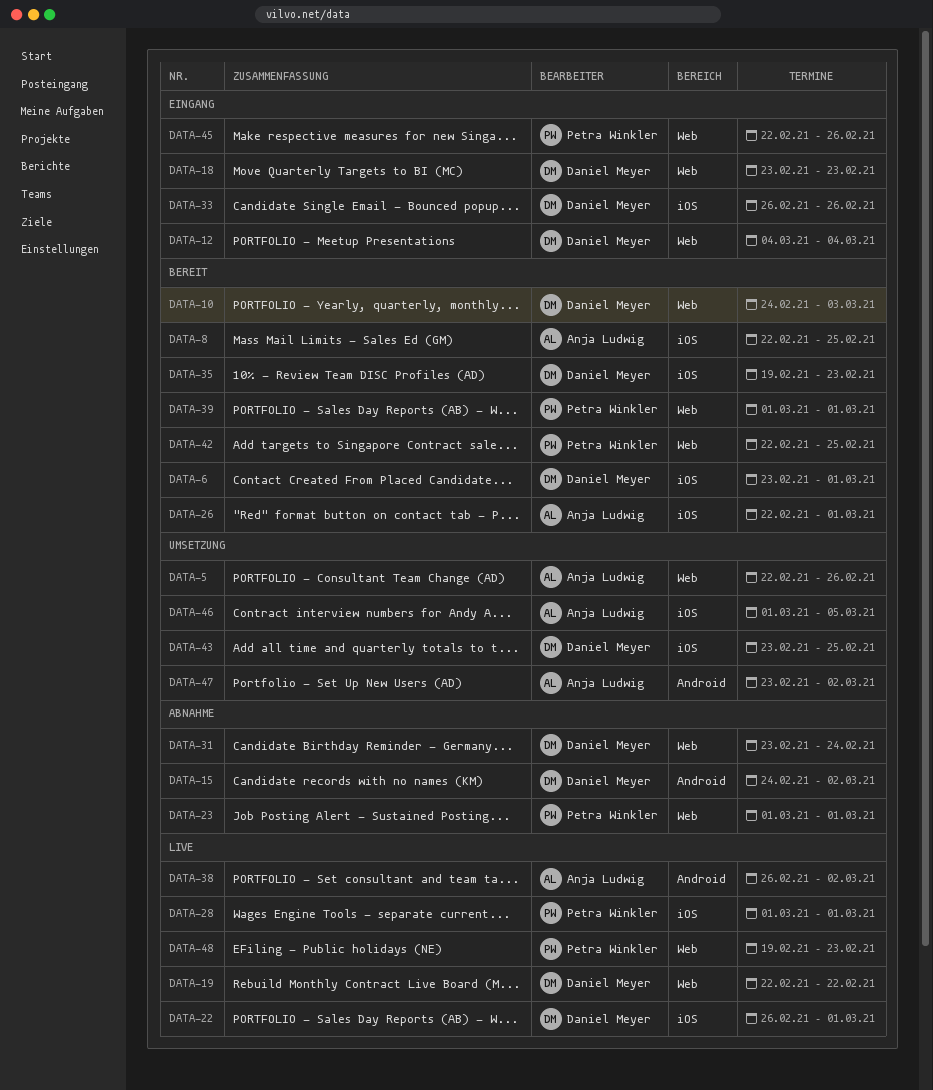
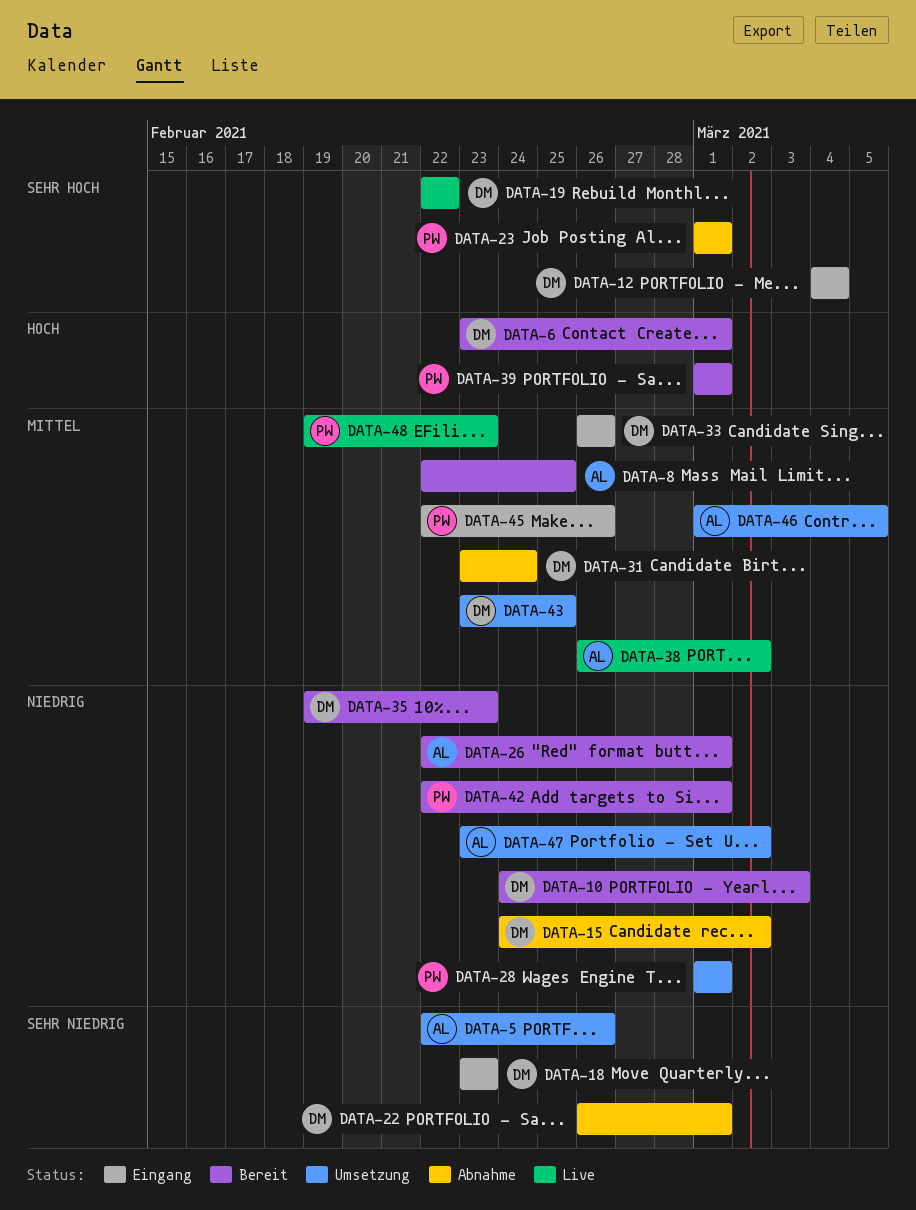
DATA-22, status: Live -> Abnahme
DATA-28, status: Live -> Umsetzung
DATA-42, due: Feb 25 -> Mar 1

